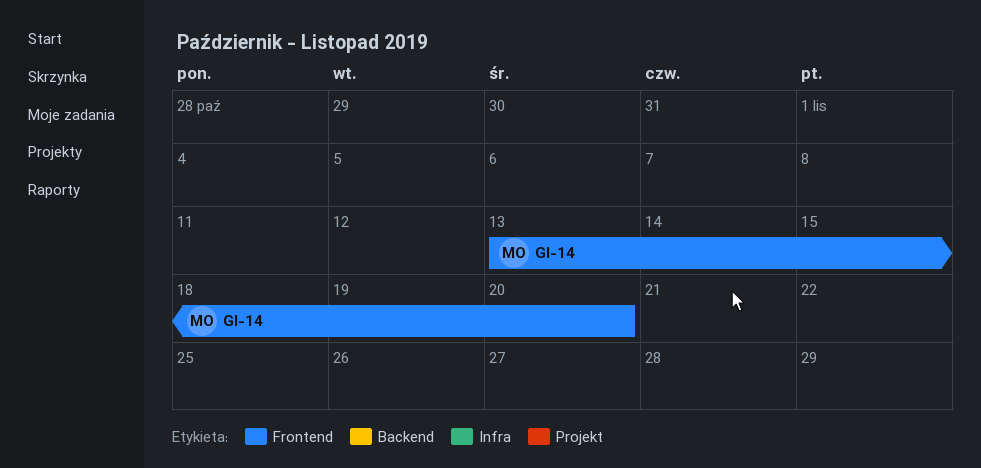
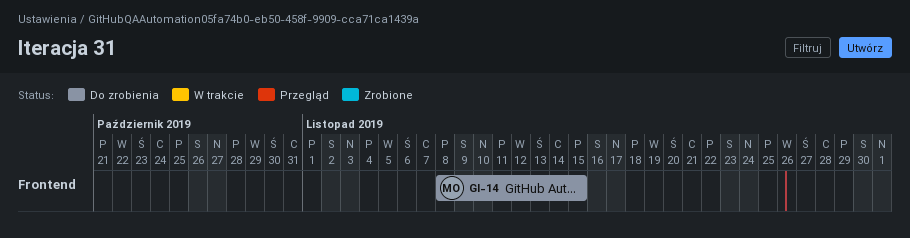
GI-14, start: Nov 13 -> Nov 8
GI-14, due: Nov 20 -> Nov 15

